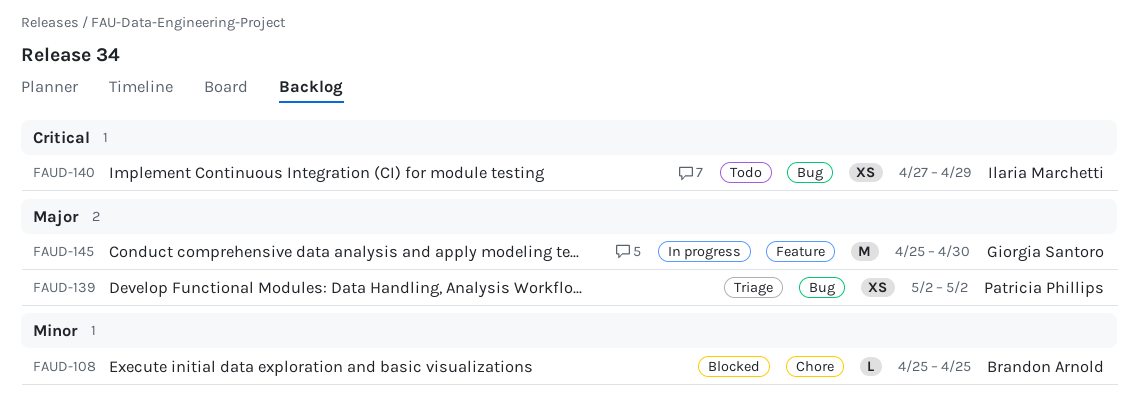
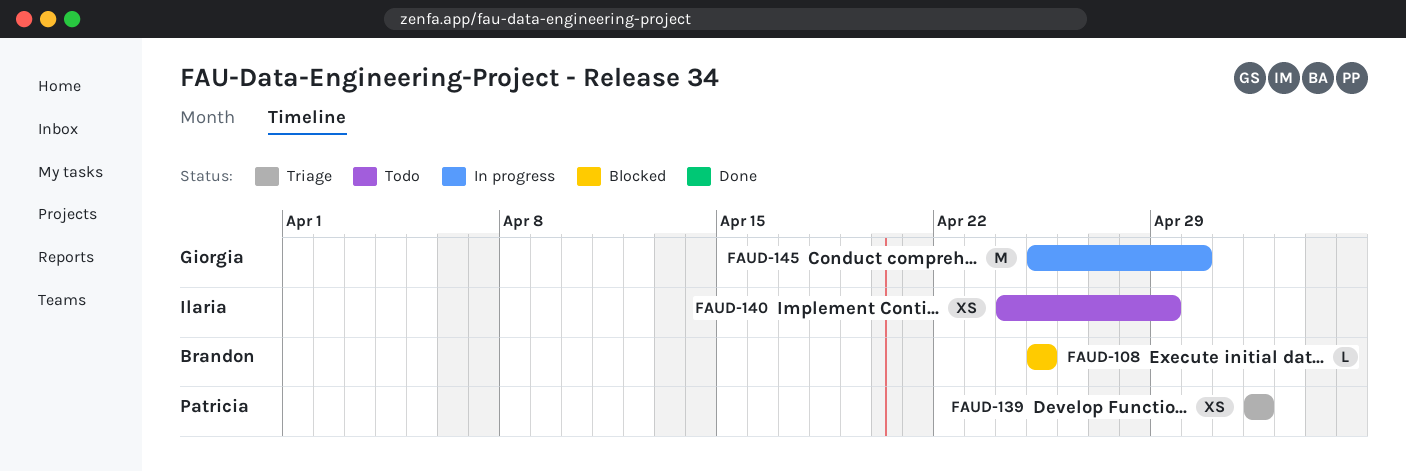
FAUD-140, start: Apr 27 -> Apr 24

